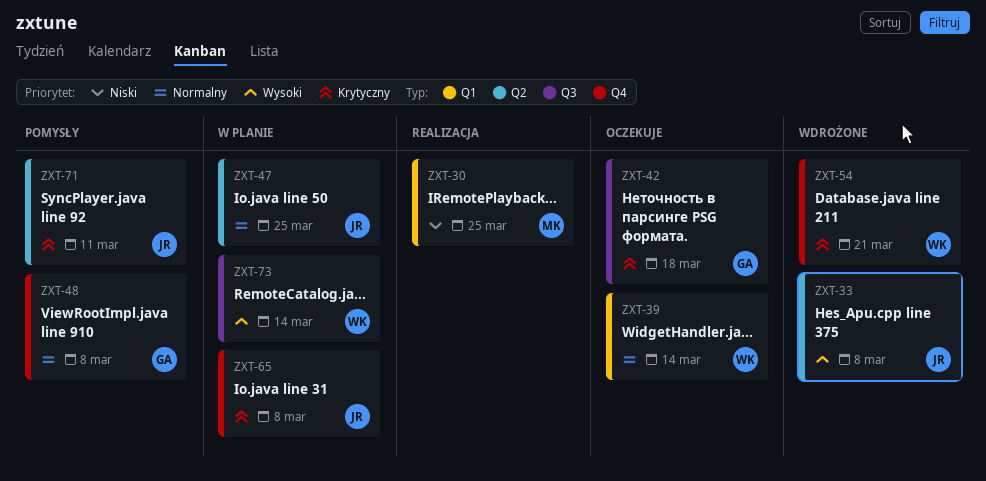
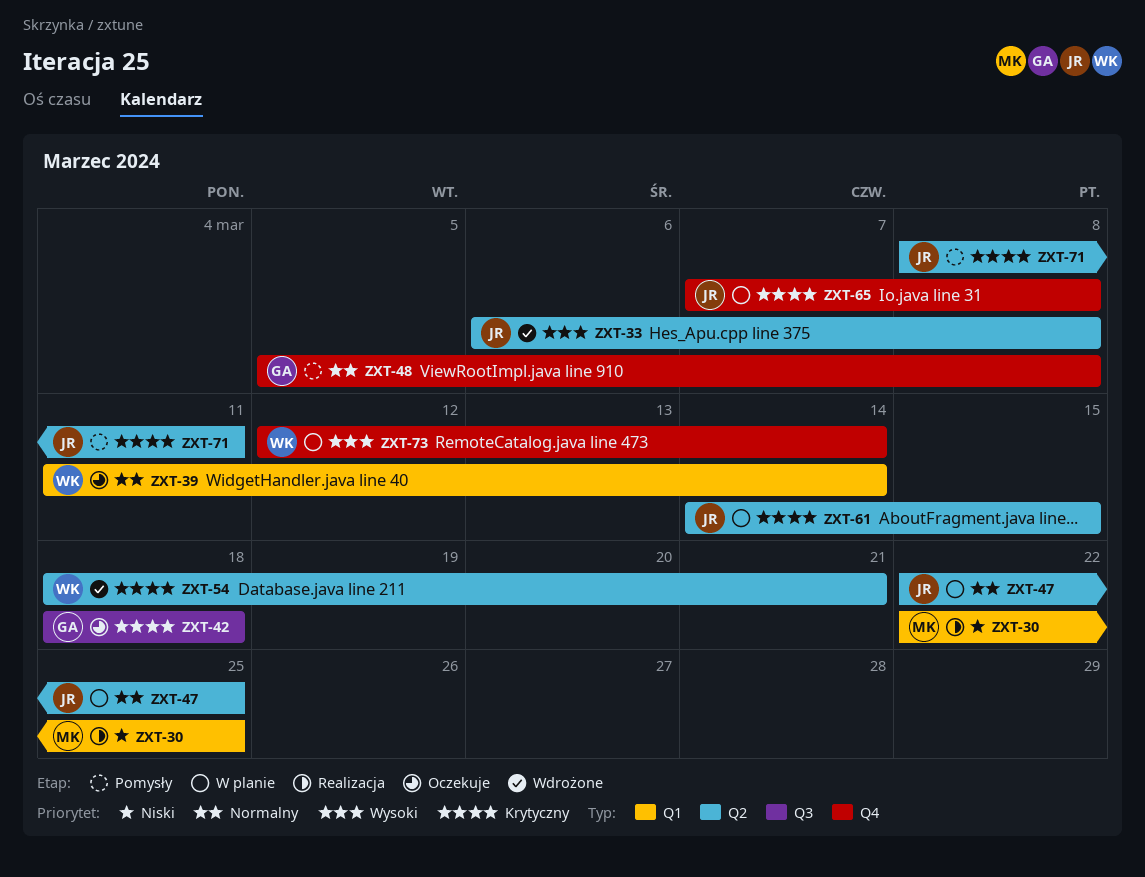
ZXT-54, label: Q4 -> Q2
ZXT-61: none -> present
ZXT-73, label: Q3 -> Q4

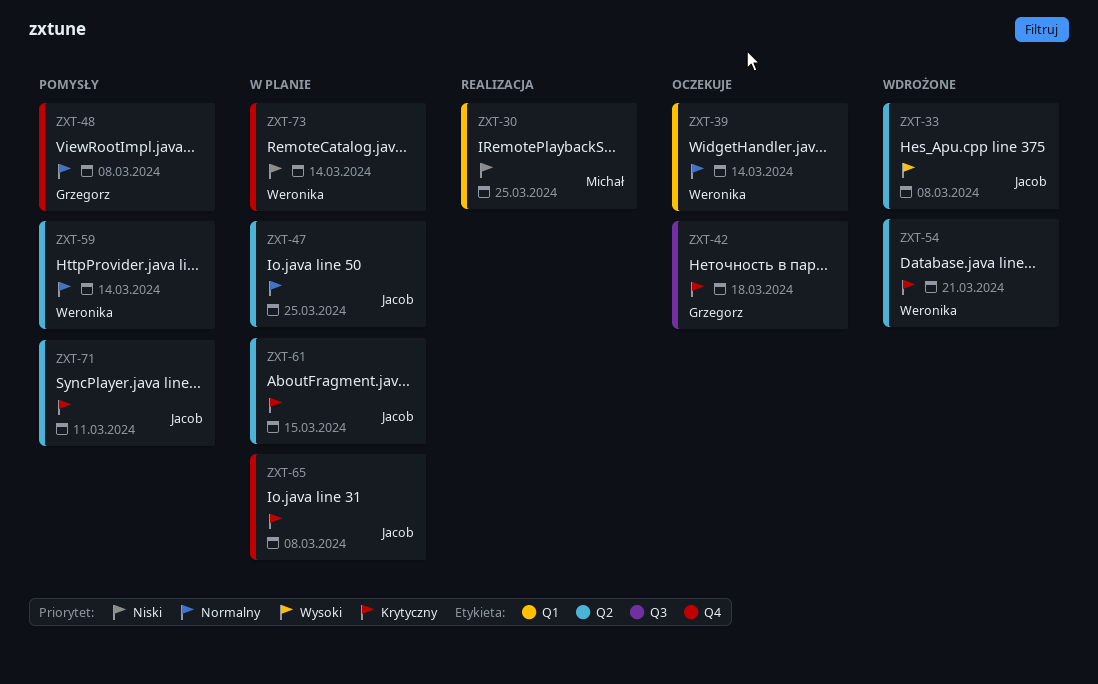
ZXT-59: none -> present
ZXT-73, priority: Wysoki -> Niski

